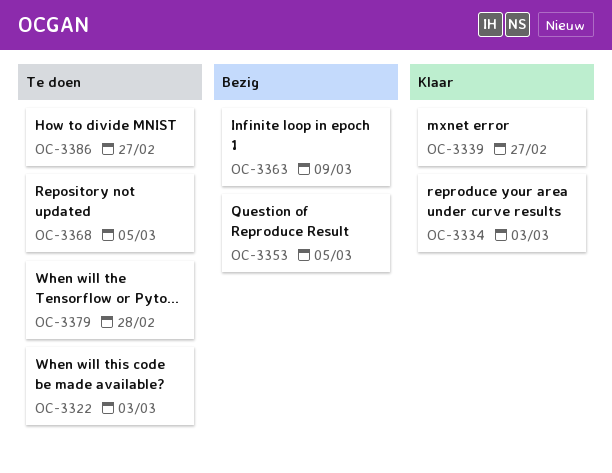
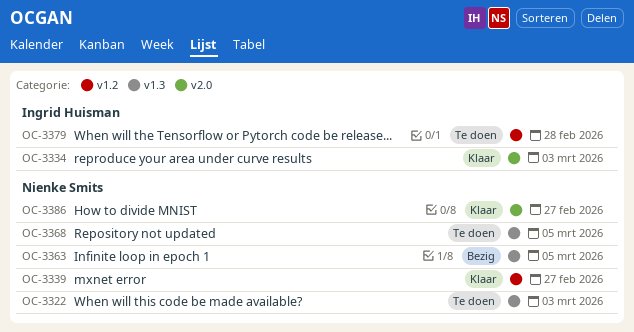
OC-3353: present -> none
OC-3363, due: Mar 9 -> Mar 5
OC-3386, status: Te doen -> Klaar

